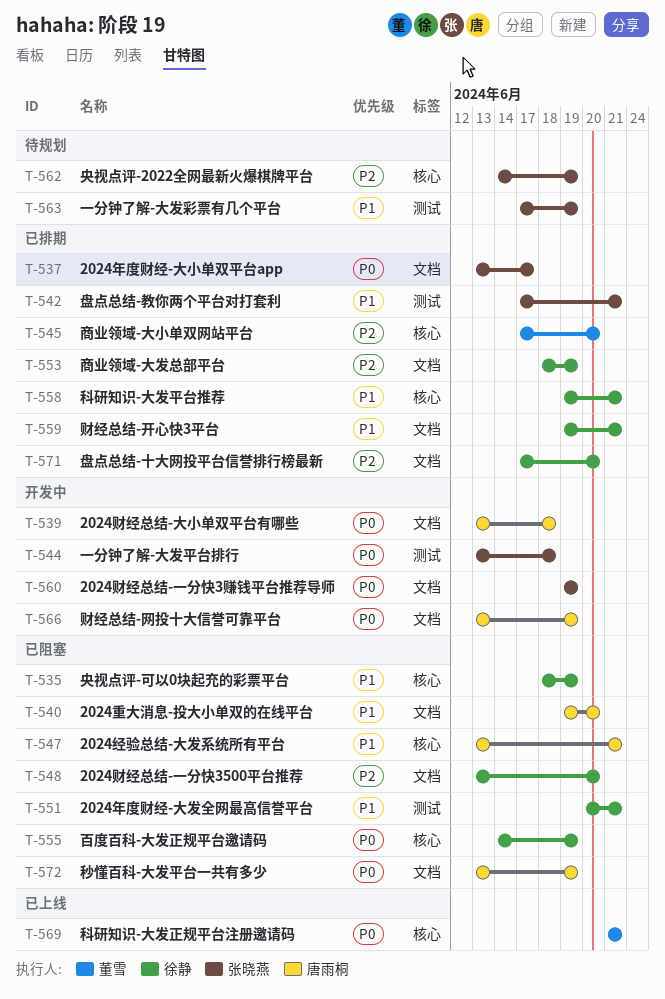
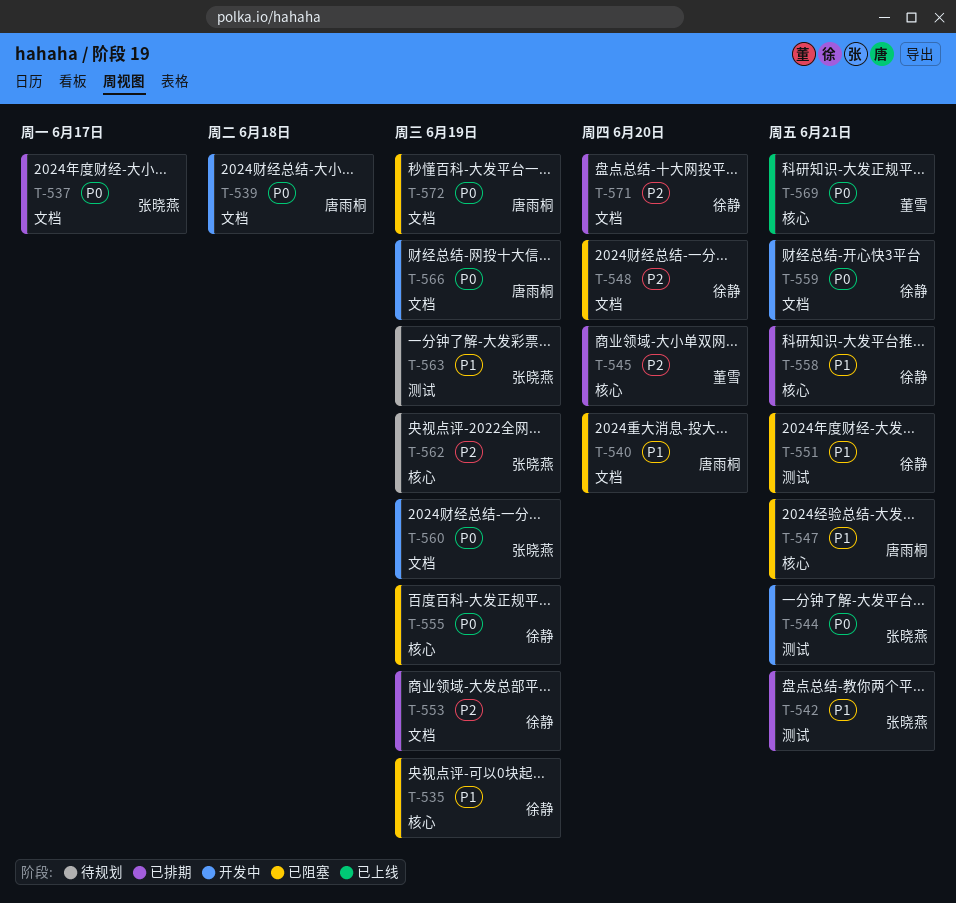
T-544, due: Jun 18 -> Jun 21
T-559, status: 已排期 -> 开发中
T-559, priority: P1 -> P0

